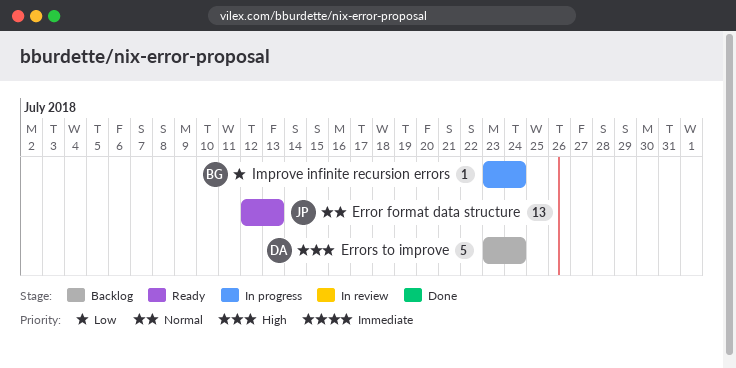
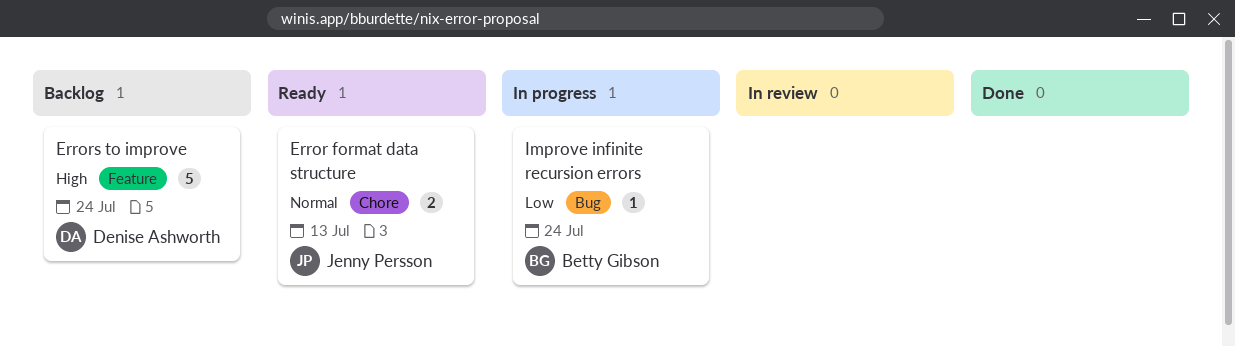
Error format data structure, estimate: 13 -> 2

